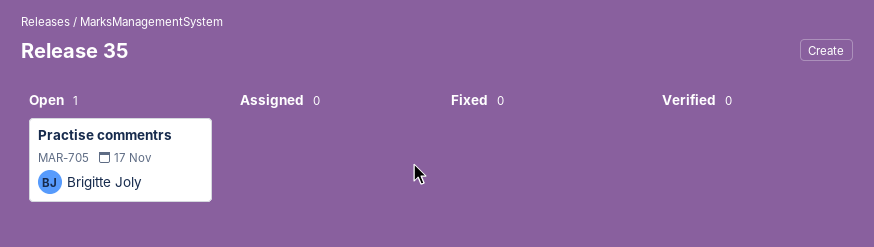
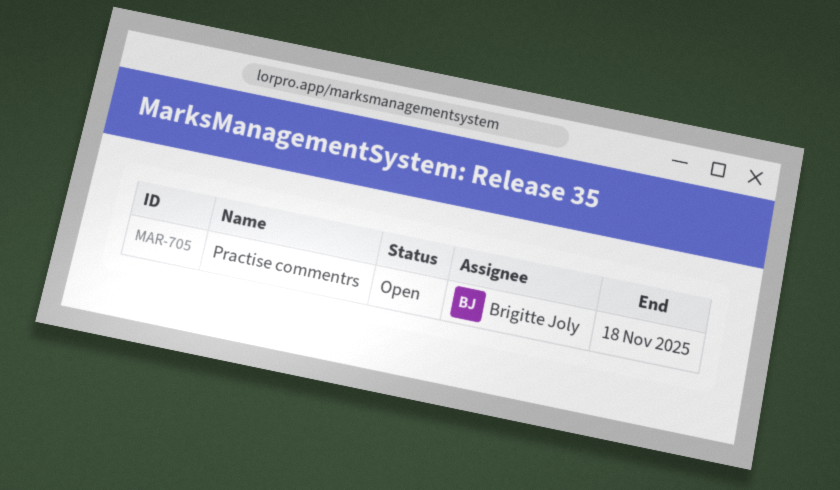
MAR-705, due: Nov 17 -> Nov 18

